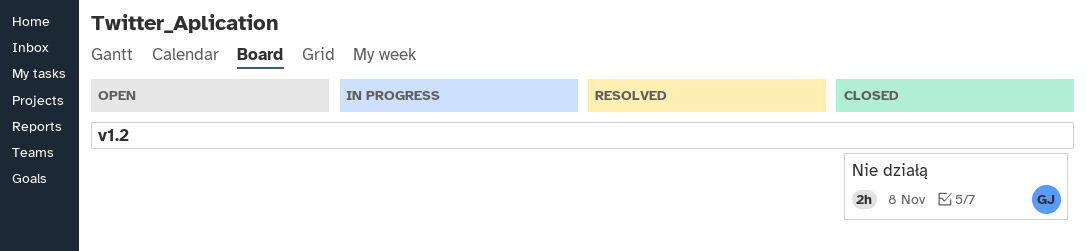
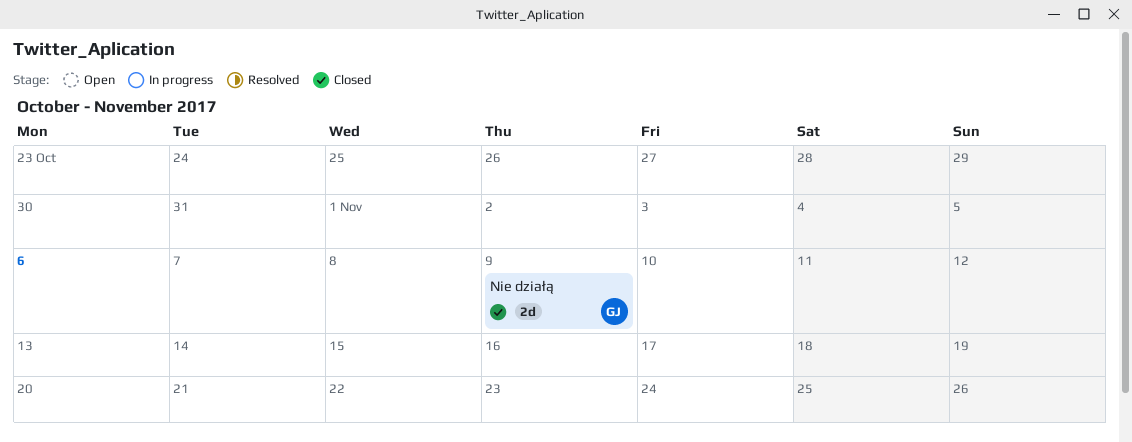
Nie działą, estimate: 2h -> 2d
Nie działą, due: Nov 8 -> Nov 9

